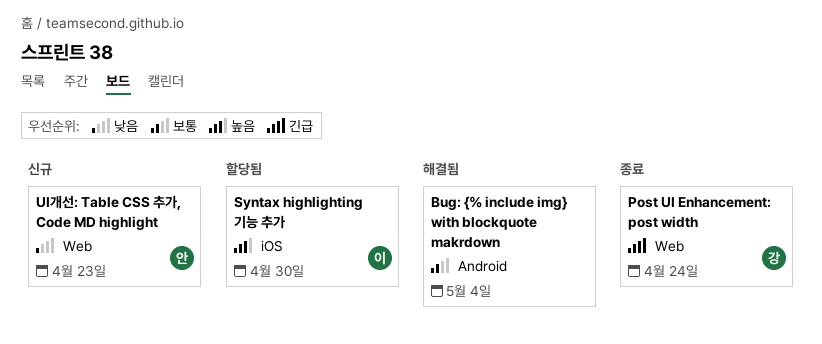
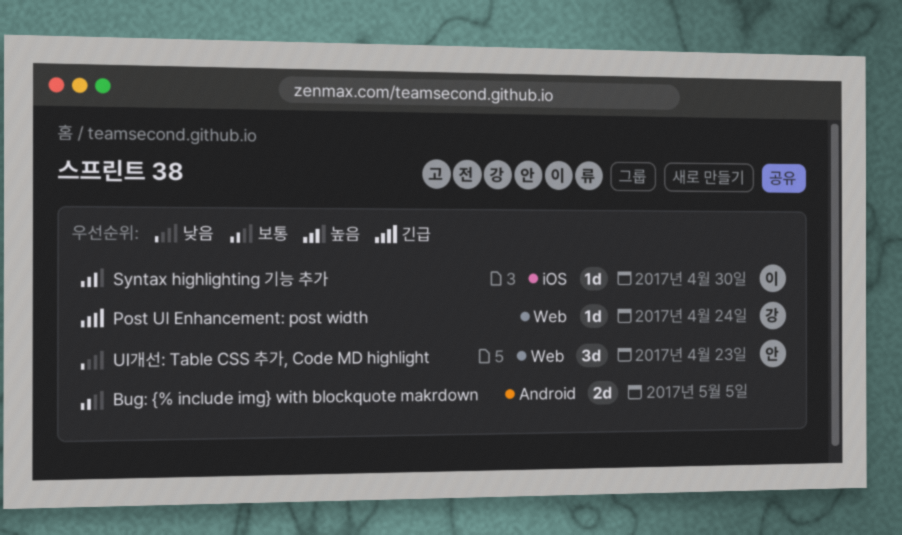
Bug: {% include img} with blockquote makrdown, due: May 4 -> May 5

